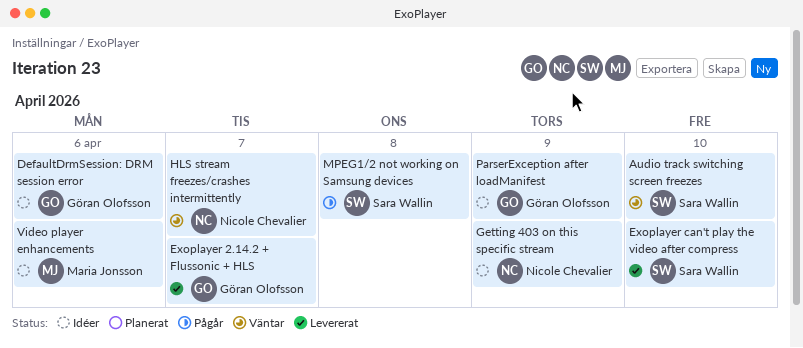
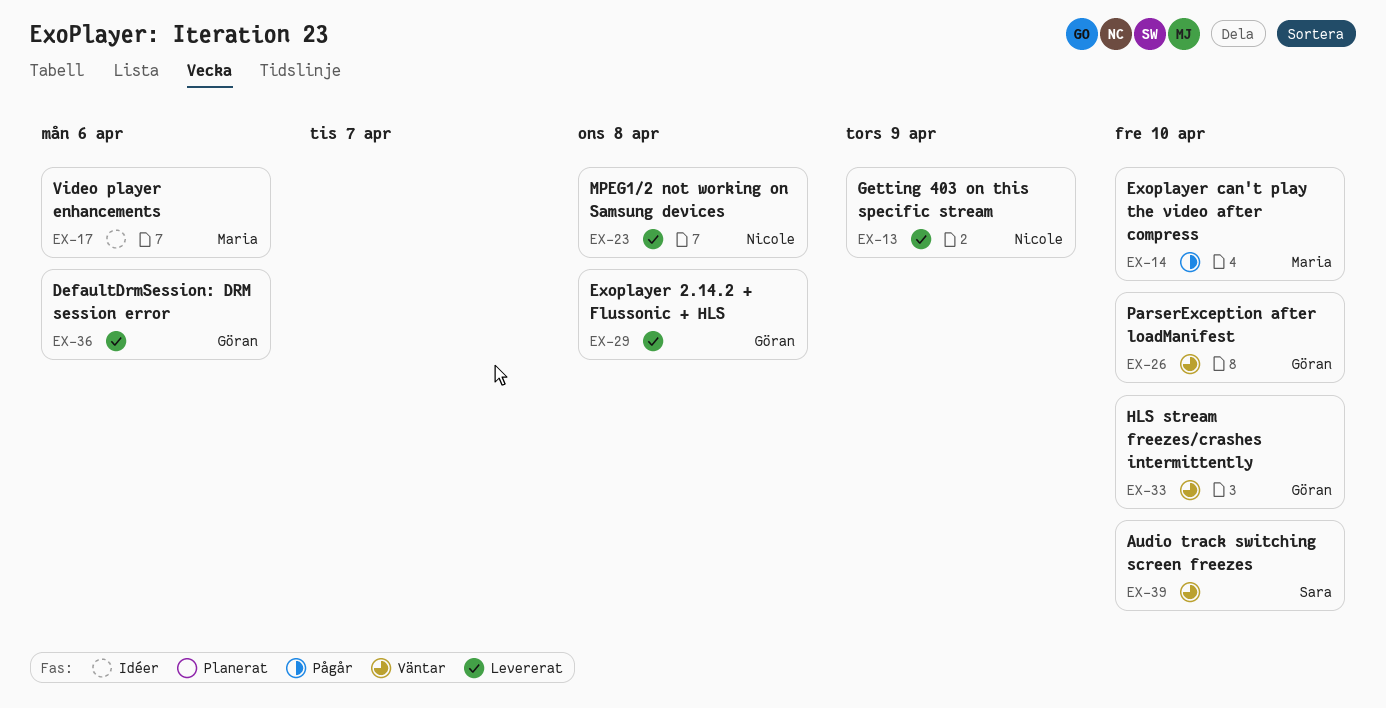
DefaultDrmSession: DRM session error, status: Idéer -> Levererat
Exoplayer 2.14.2 + Flussonic + HLS, due: Apr 7 -> Apr 8
Exoplayer can't play the video after compress, status: Levererat -> Pågår
Exoplayer can't play the video after compress, owner: Sara Wallin -> Maria Jonsson
Getting 403 on this specific stream, status: Idéer -> Levererat
HLS stream freezes/crashes intermittently, owner: Nicole Chevalier -> Göran Olofsson
HLS stream freezes/crashes intermittently, due: Apr 7 -> Apr 10
MPEG1/2 not working on Samsung devices, status: Pågår -> Levererat
MPEG1/2 not working on Samsung devices, owner: Sara Wallin -> Nicole Chevalier
ParserException after loadManifest, status: Idéer -> Väntar
ParserException after loadManifest, due: Apr 9 -> Apr 10

